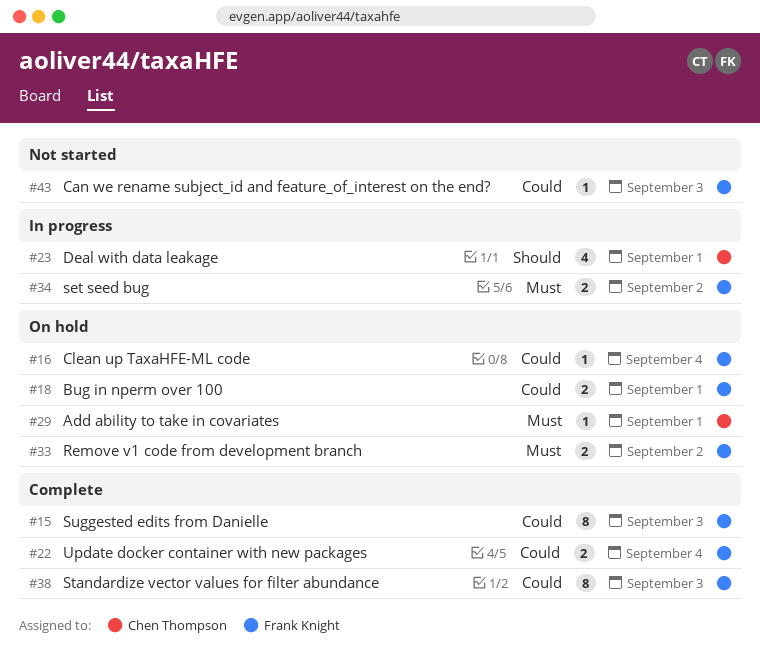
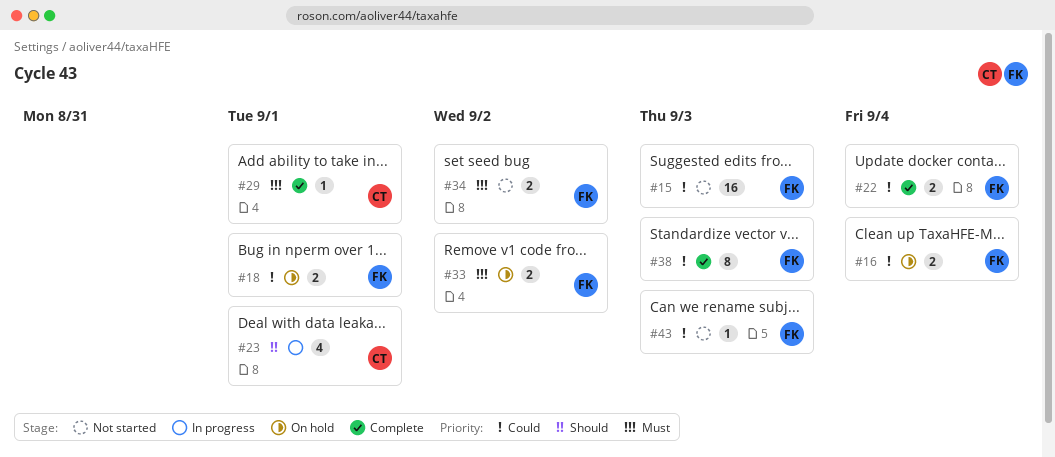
#15, status: Complete -> Not started
#15, estimate: 8 -> 16
#16, estimate: 1 -> 2
#29, status: On hold -> Complete
#34, status: In progress -> Not started

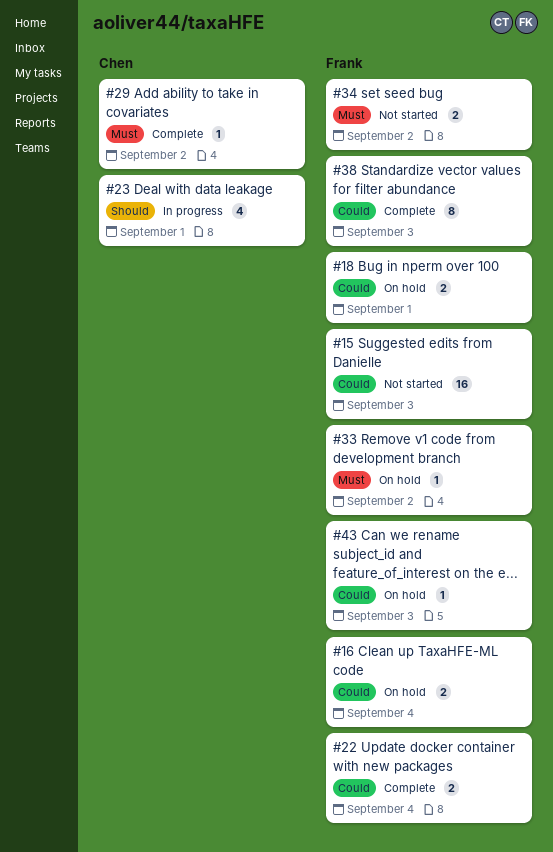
#29, due: Sep 1 -> Sep 2
#33, estimate: 2 -> 1
#43, status: Not started -> On hold

